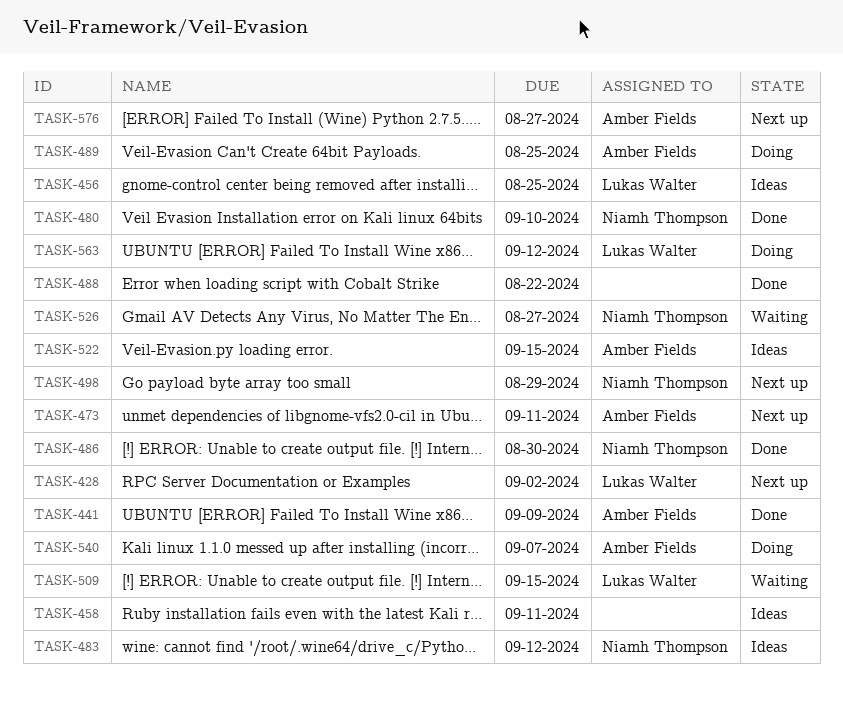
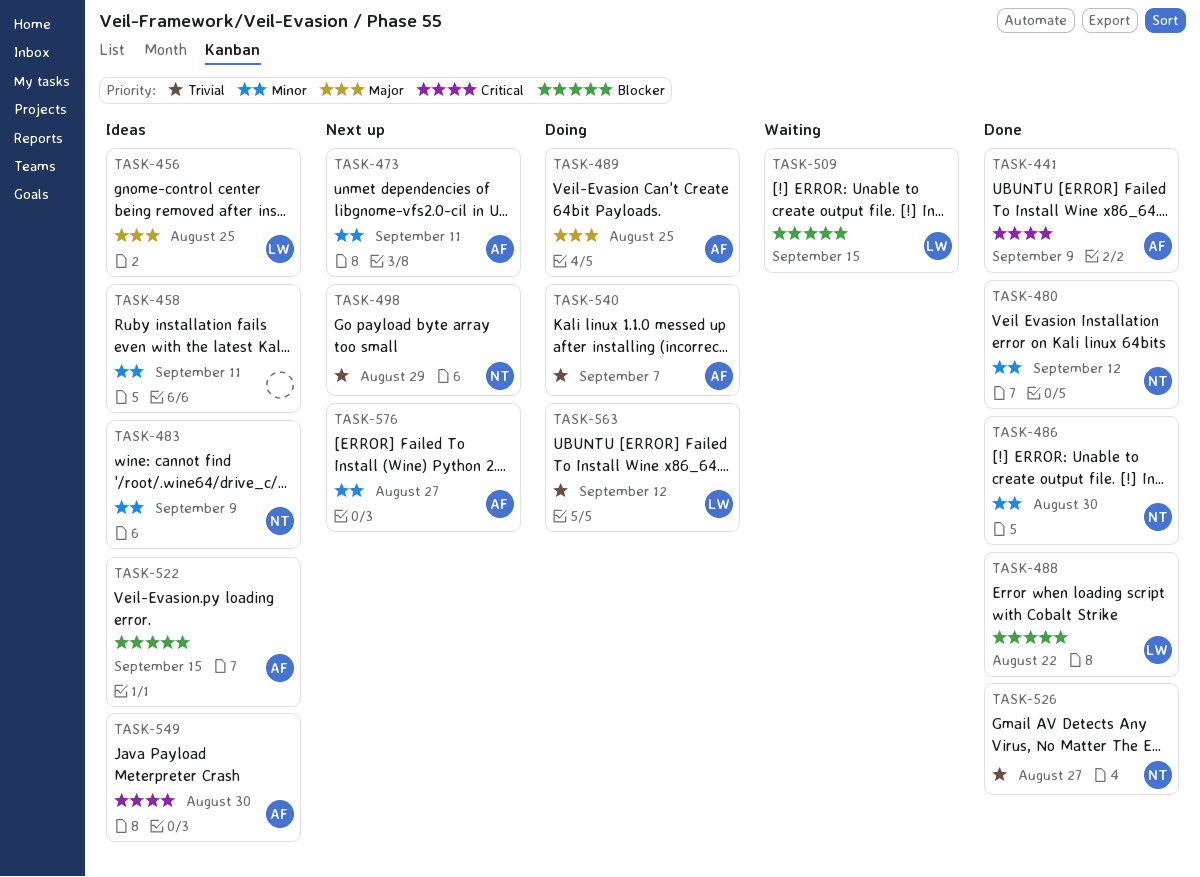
TASK-428: present -> none
TASK-480, due: Sep 10 -> Sep 12
TASK-483, due: Sep 12 -> Sep 9
TASK-488, owner: none -> Lukas Walter
TASK-526, status: Waiting -> Done
TASK-549: none -> present

